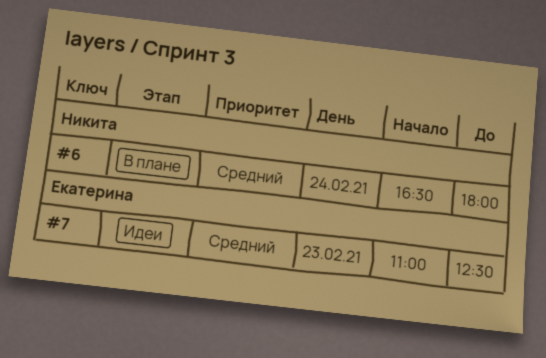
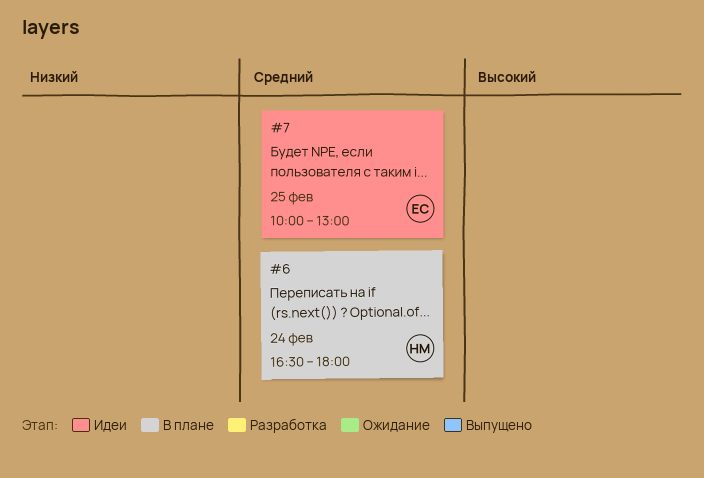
#7, day: Feb 23 -> Feb 25
#7, begins: 11:00 -> 10:00
#7, ends: 12:30 -> 13:00

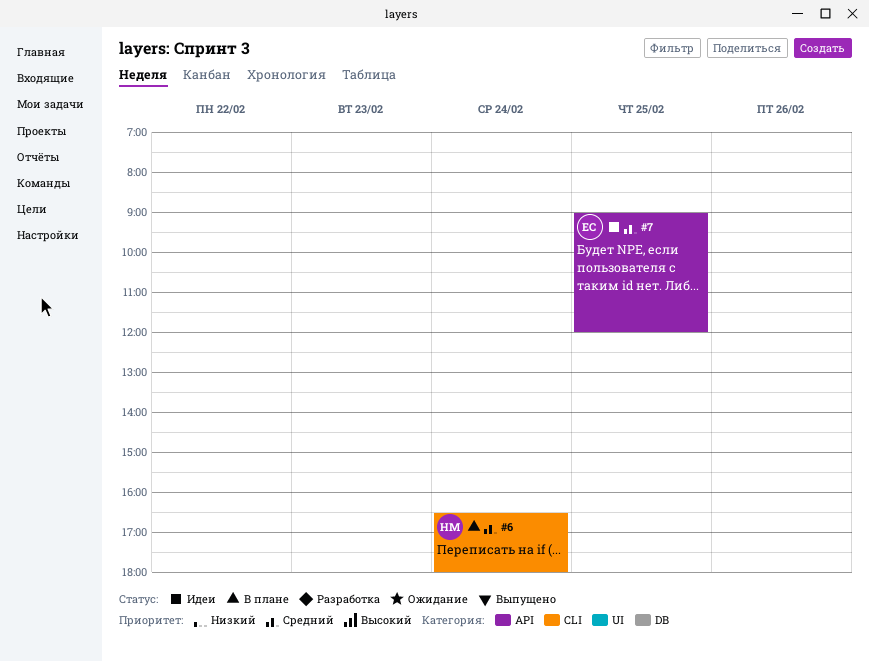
#7, begins: 10:00 -> 09:00
#7, ends: 13:00 -> 12:00

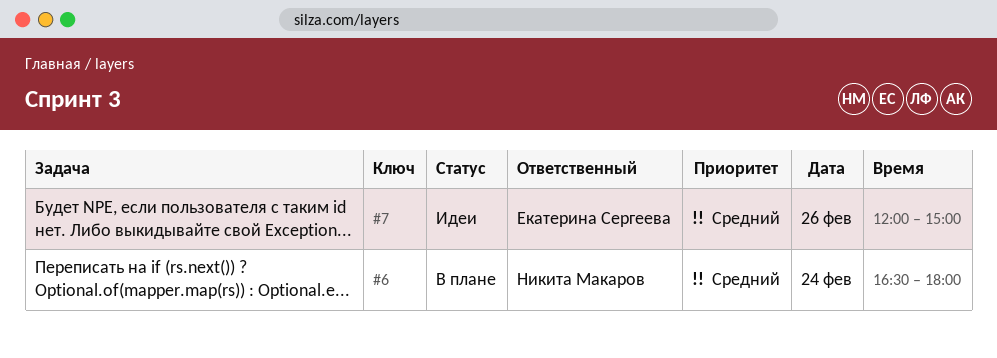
#7, day: Feb 25 -> Feb 26
#7, begins: 09:00 -> 12:00
#7, ends: 12:00 -> 15:00

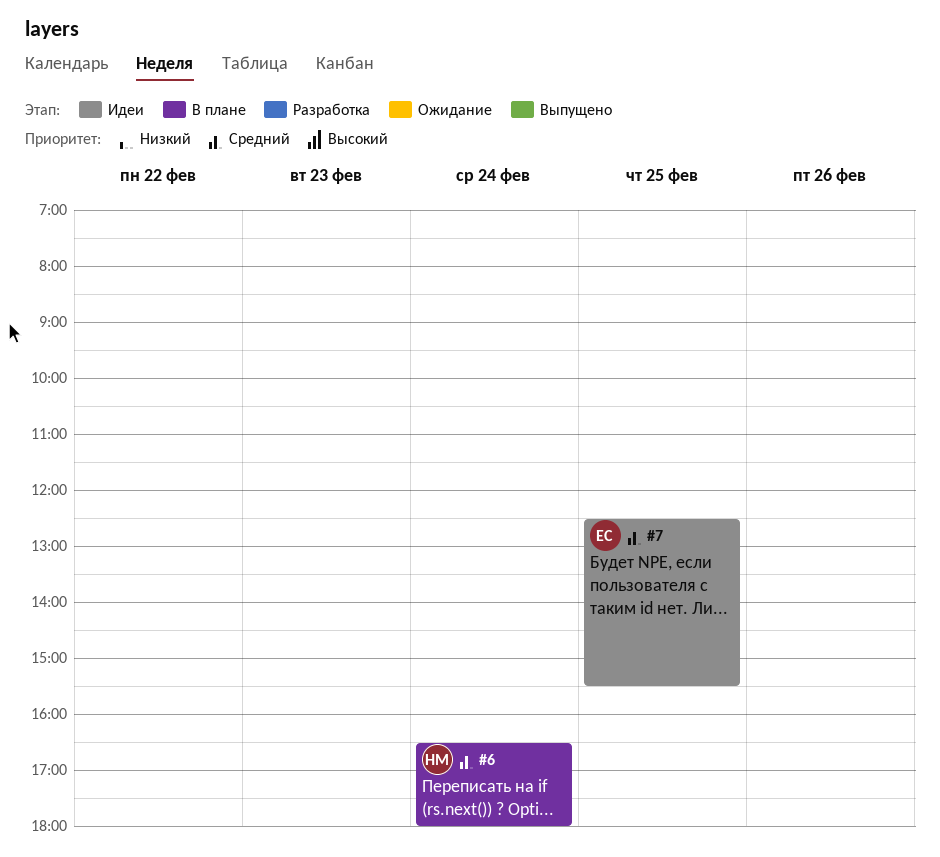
#7, day: Feb 26 -> Feb 25
#7, begins: 12:00 -> 12:30
#7, ends: 15:00 -> 15:30

